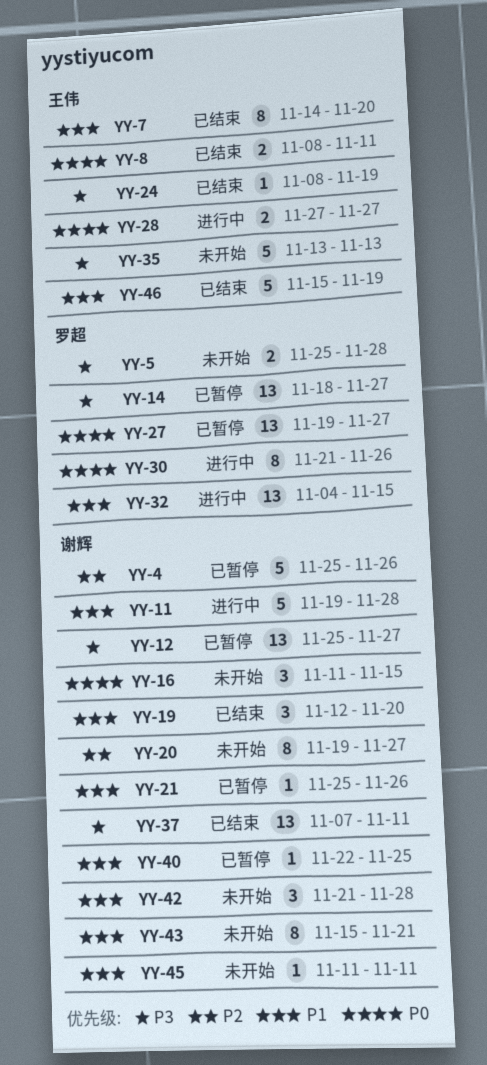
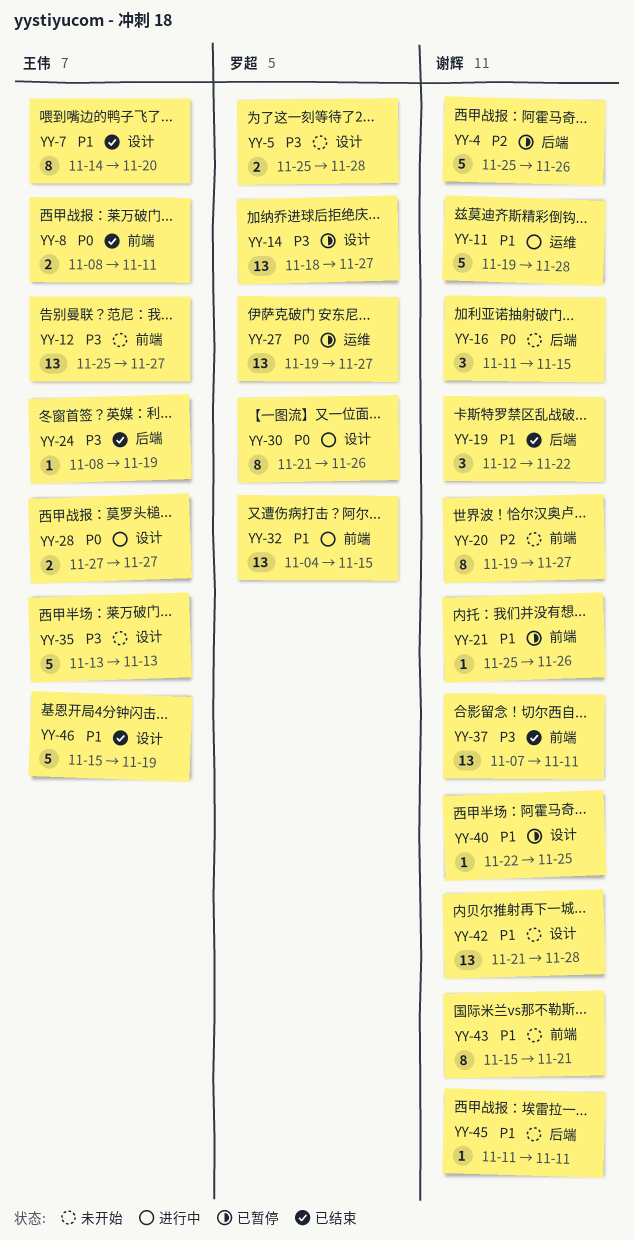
YY-12, status: 已暂停 -> 未开始
YY-12, owner: 谢辉 -> 王伟
YY-19, due: Nov 20 -> Nov 22
YY-42, estimate: 3 -> 13

